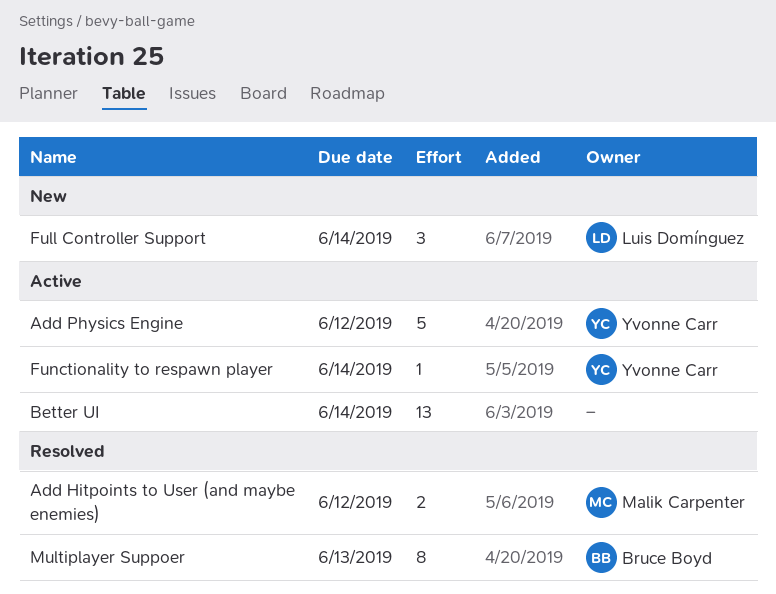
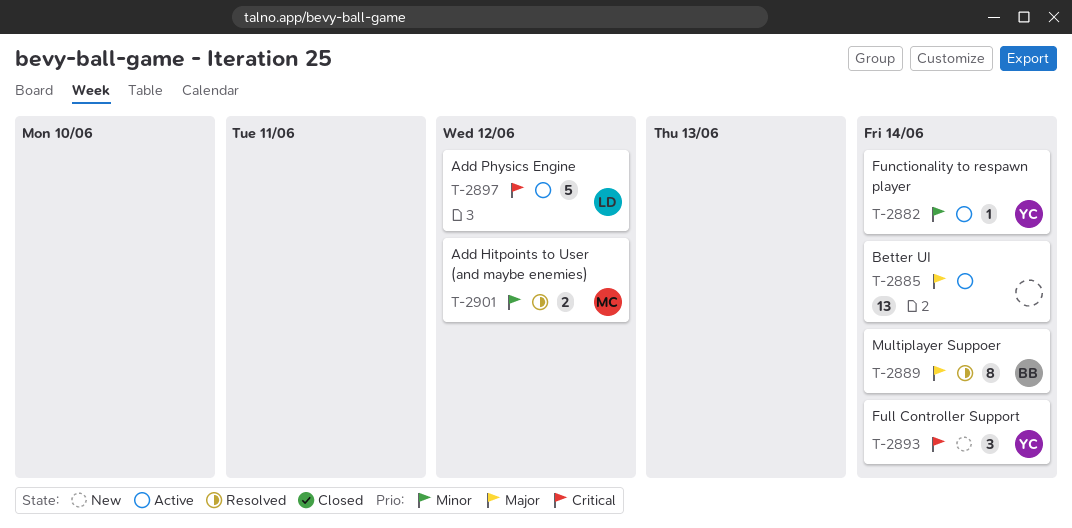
Add Physics Engine, owner: Yvonne Carr -> Luis Domínguez
Full Controller Support, owner: Luis Domínguez -> Yvonne Carr
Multiplayer Suppoer, due: Jun 13 -> Jun 14

